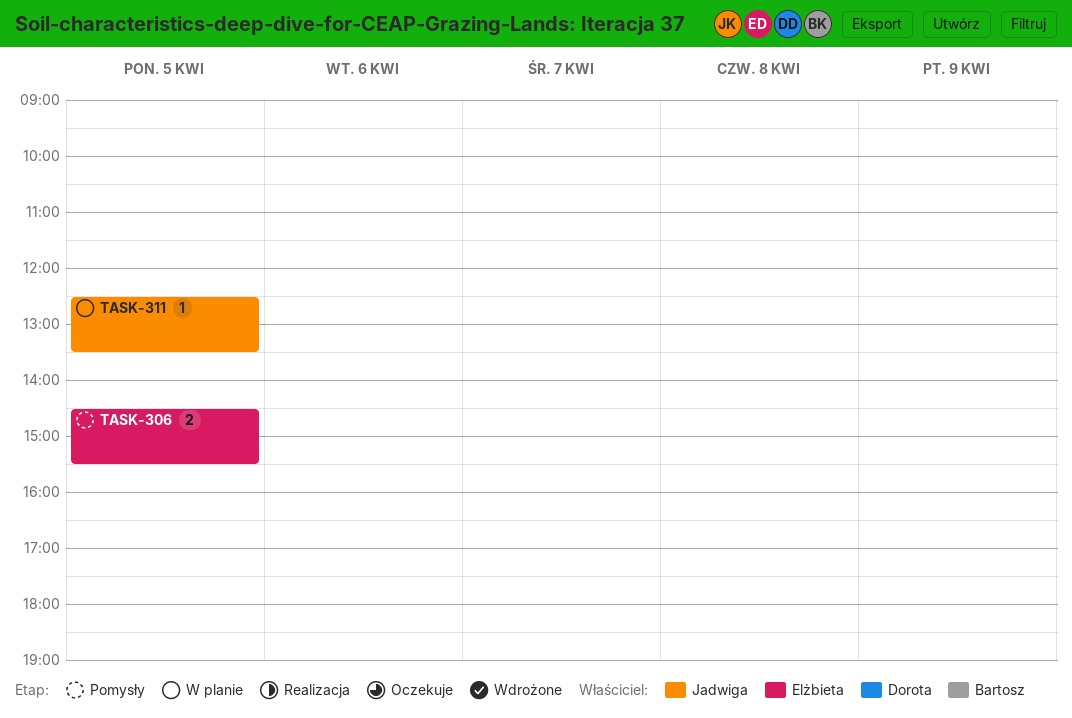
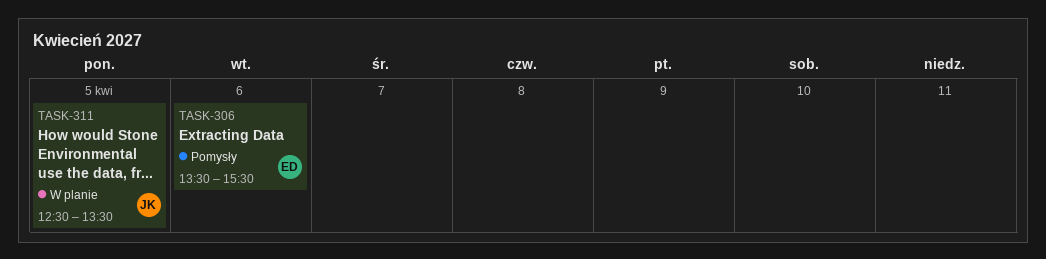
TASK-306, day: Apr 5 -> Apr 6
TASK-306, begins: 14:30 -> 13:30

